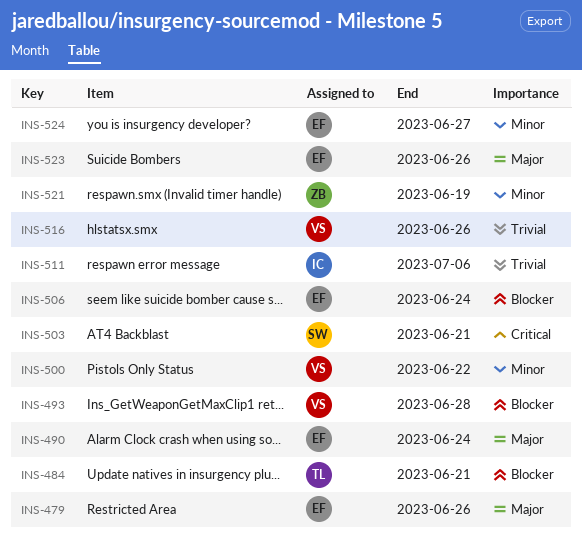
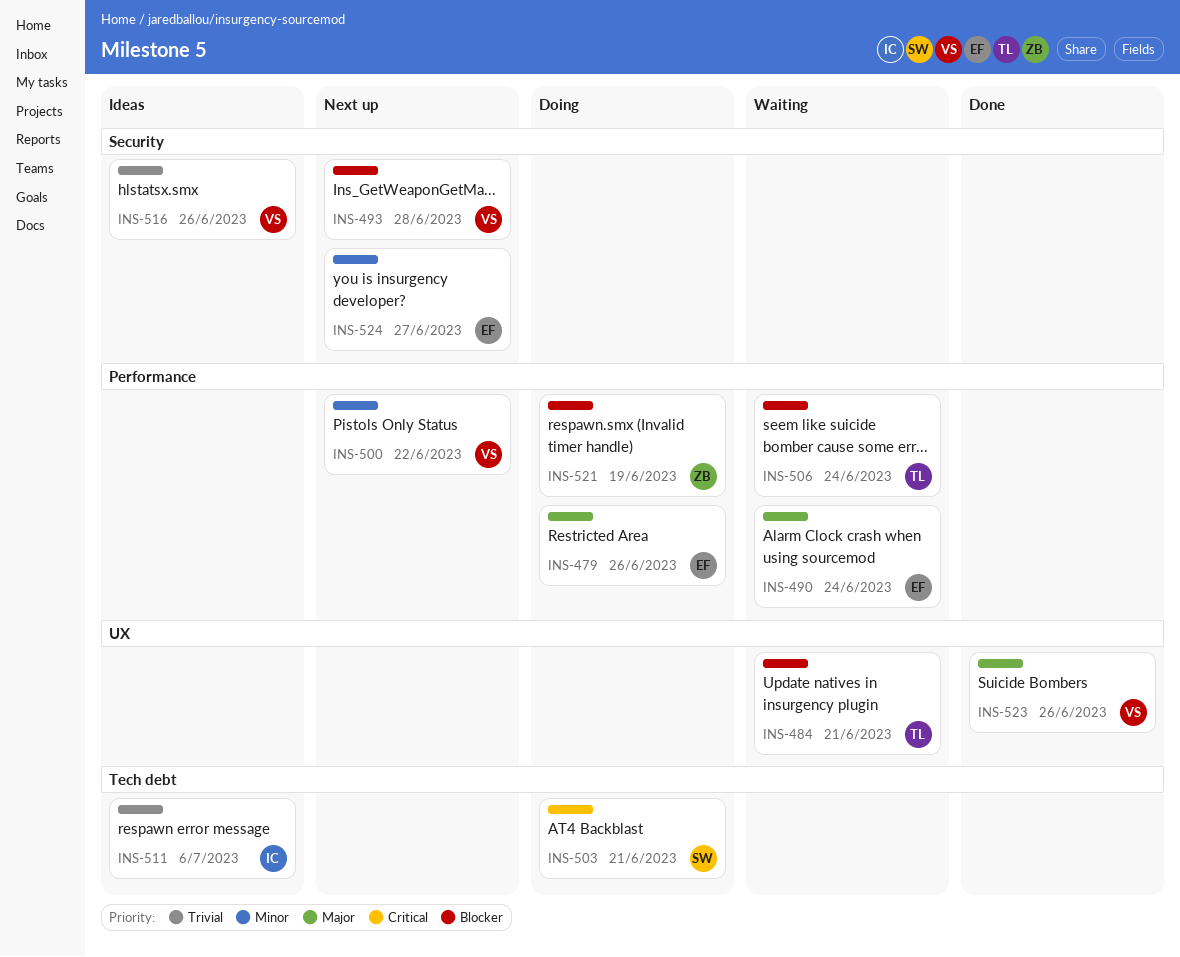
INS-506, owner: EF -> TL
INS-521, priority: Minor -> Blocker
INS-523, owner: EF -> VS

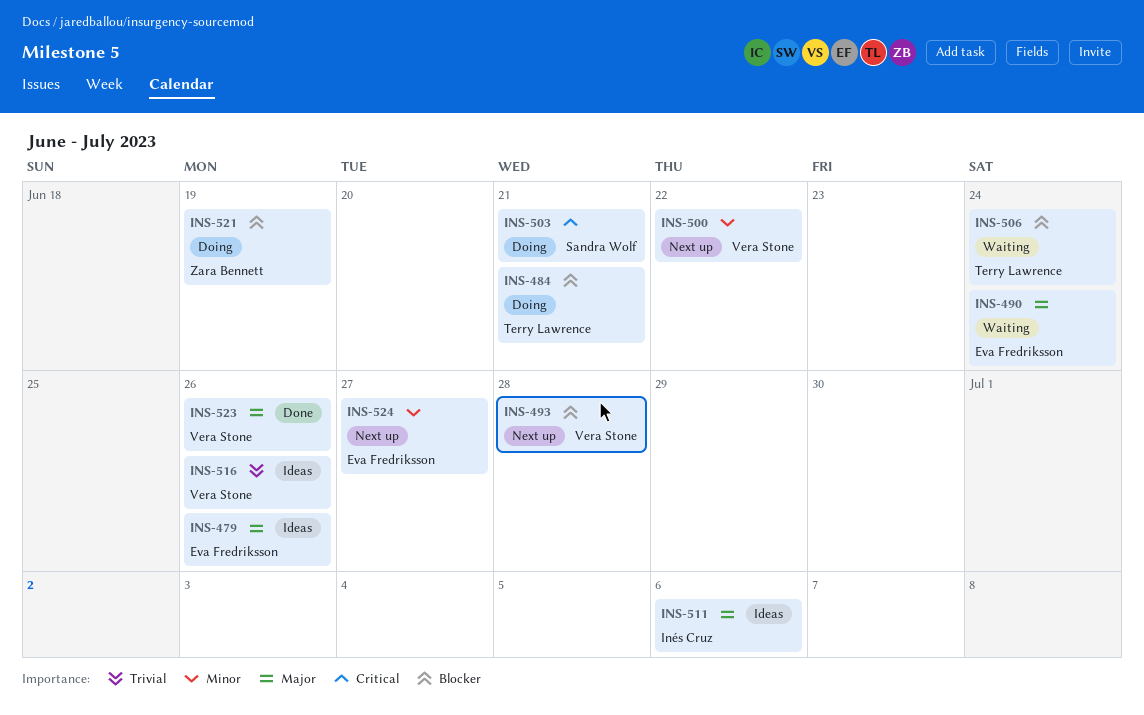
INS-479, status: Doing -> Ideas
INS-484, status: Waiting -> Doing
INS-511, priority: Trivial -> Major

